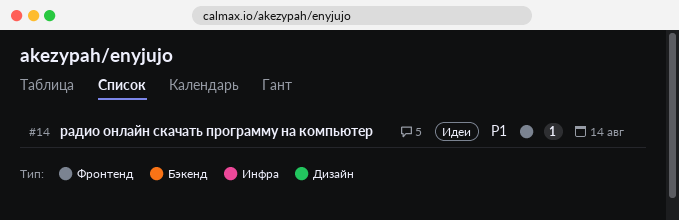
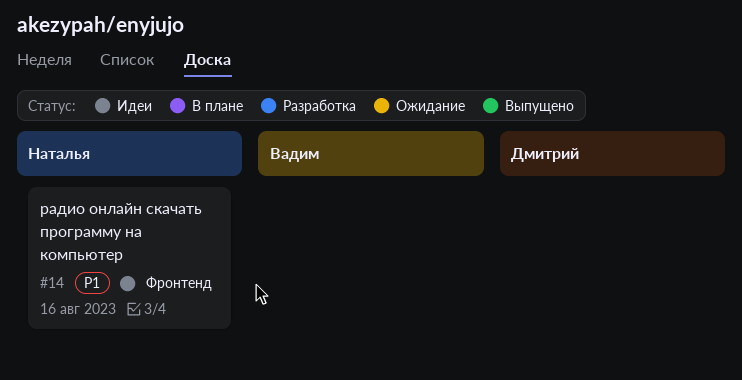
#14, due: Aug 14 -> Aug 16

